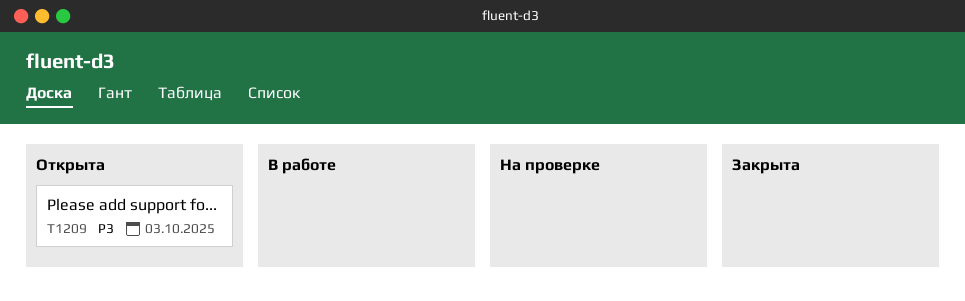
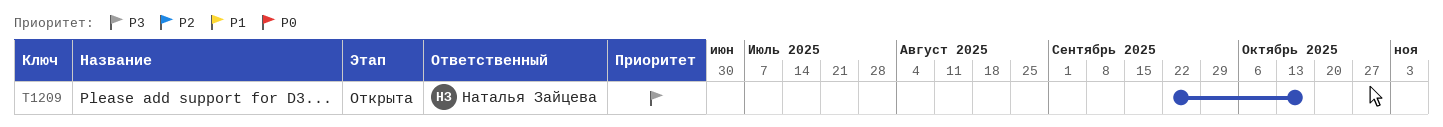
T1209, due: Oct 3 -> Oct 17

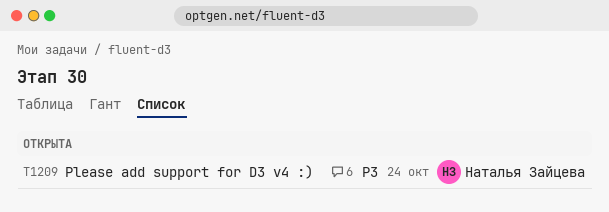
T1209, due: Oct 17 -> Oct 24

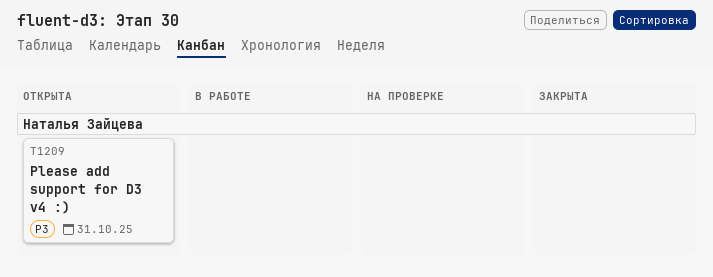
T1209, due: Oct 24 -> Oct 31

